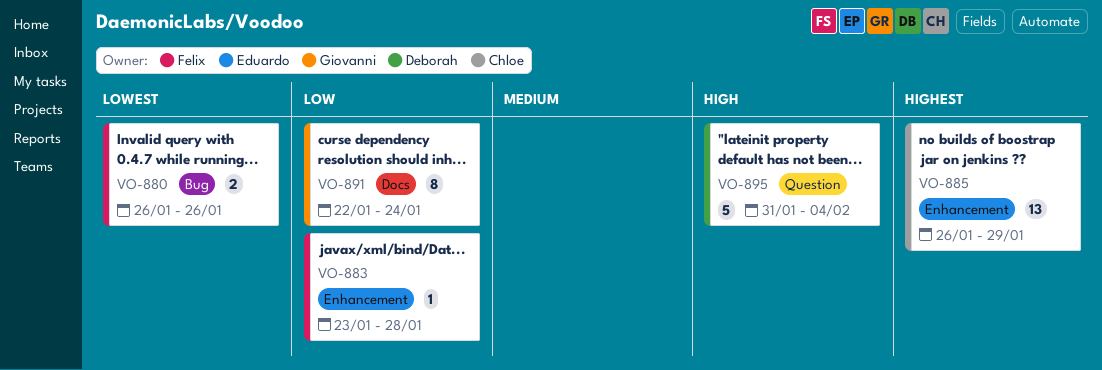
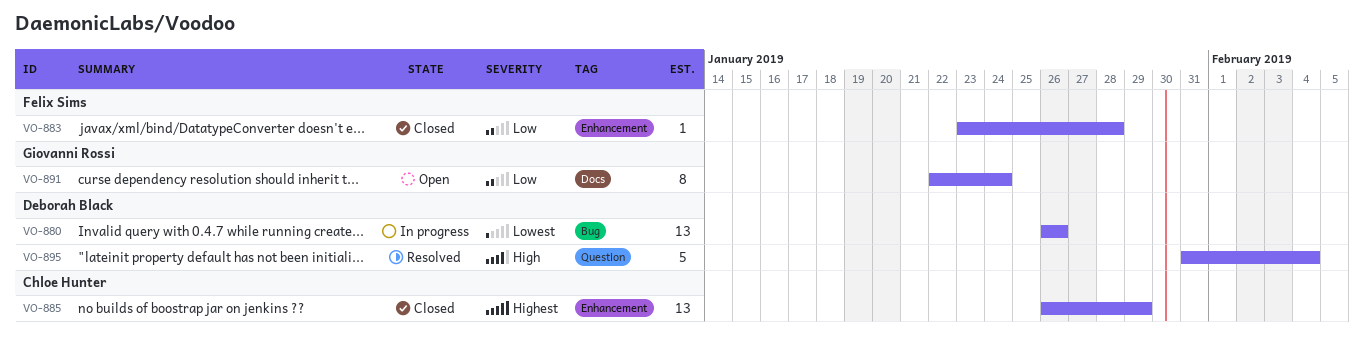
VO-880, owner: Felix Sims -> Deborah Black
VO-880, estimate: 2 -> 13

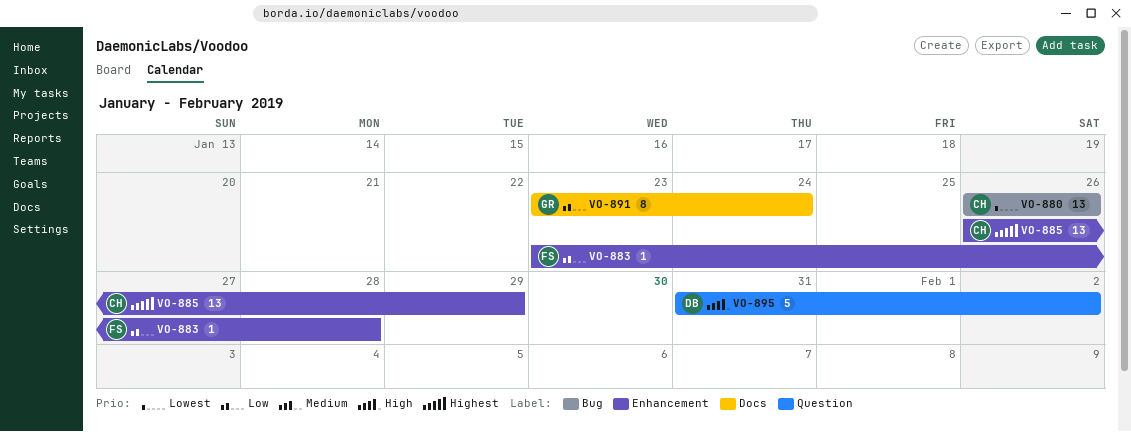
VO-880, owner: Deborah Black -> Chloe Hunter
VO-891, start: Jan 22 -> Jan 23
VO-895, due: Feb 4 -> Feb 2

